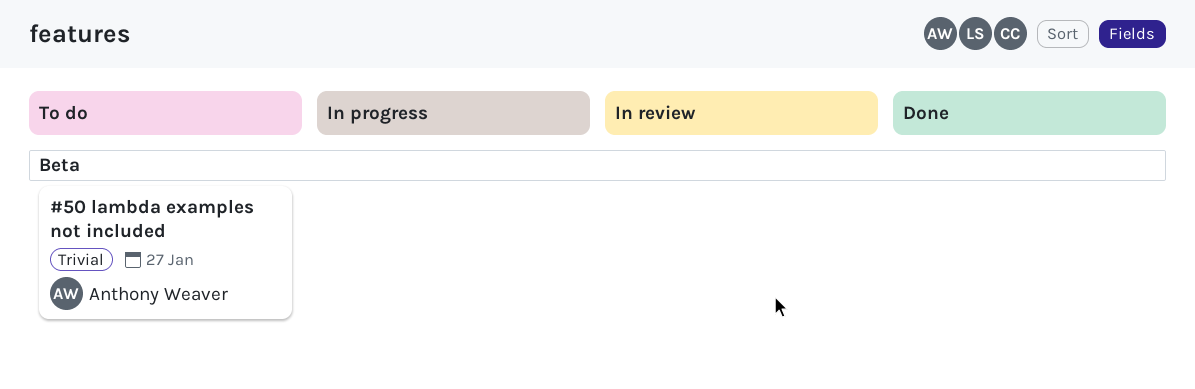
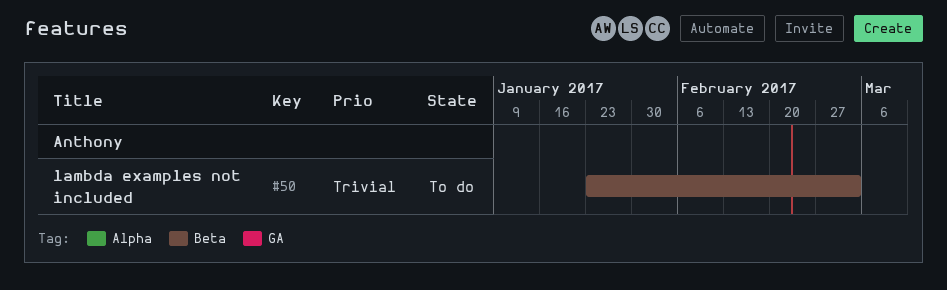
#50, due: Jan 27 -> Mar 3

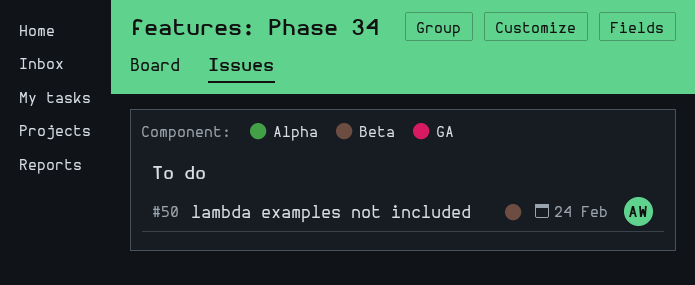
#50, due: Mar 3 -> Feb 24

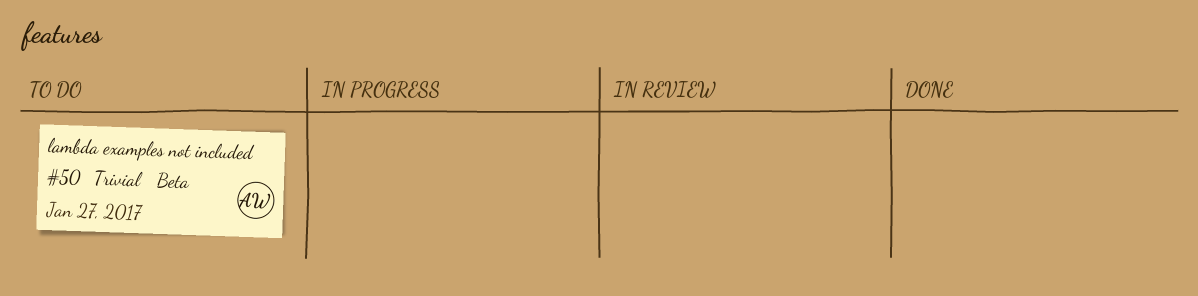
#50, due: Feb 24 -> Jan 27

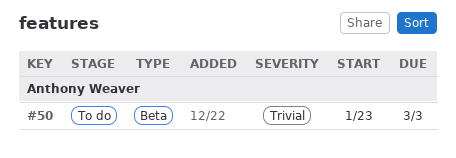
#50, due: Jan 27 -> Mar 3

